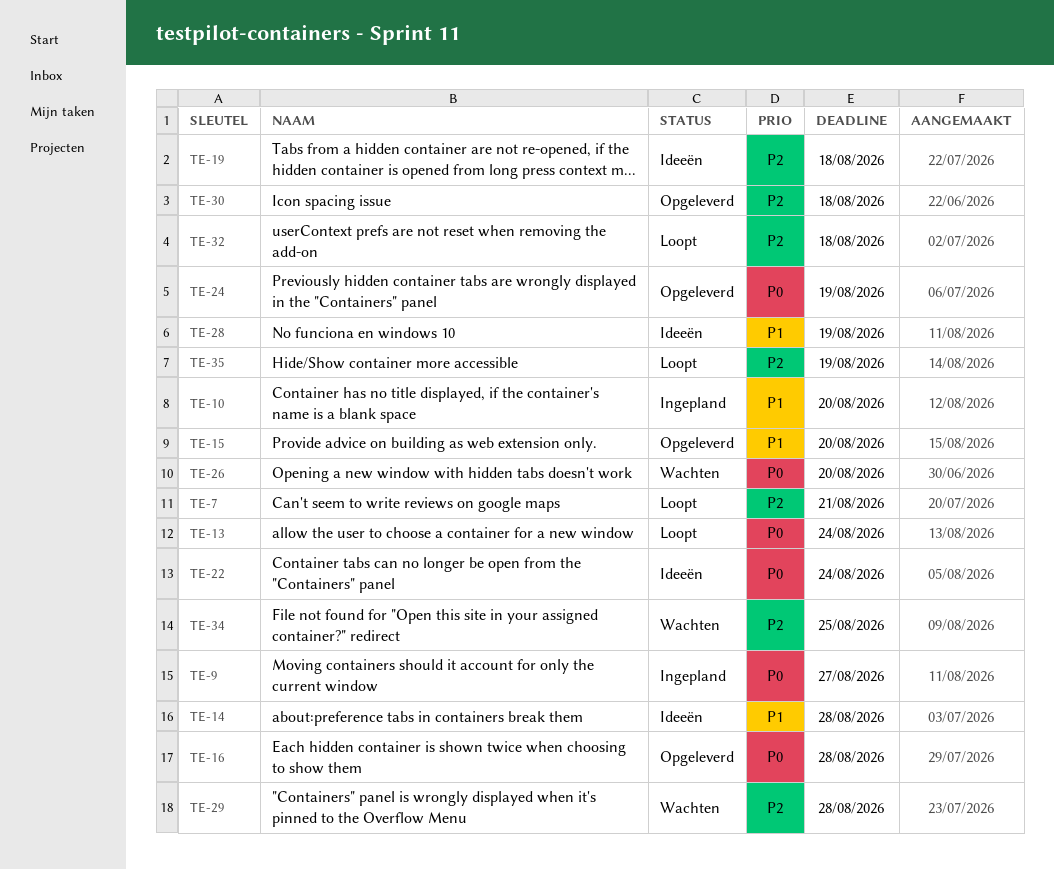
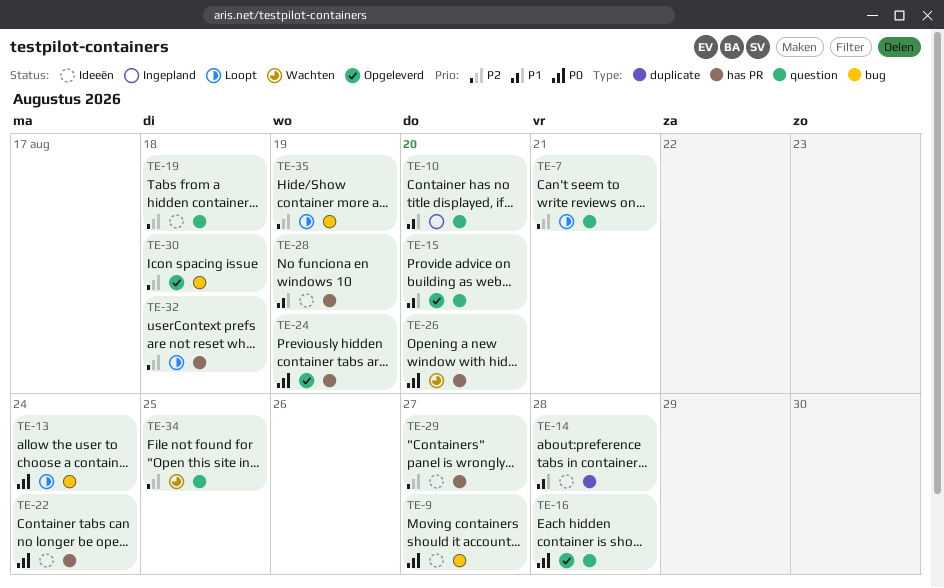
TE-9, status: Ingepland -> Ideeën
TE-29, status: Wachten -> Ideeën
TE-29, due: Aug 28 -> Aug 27

